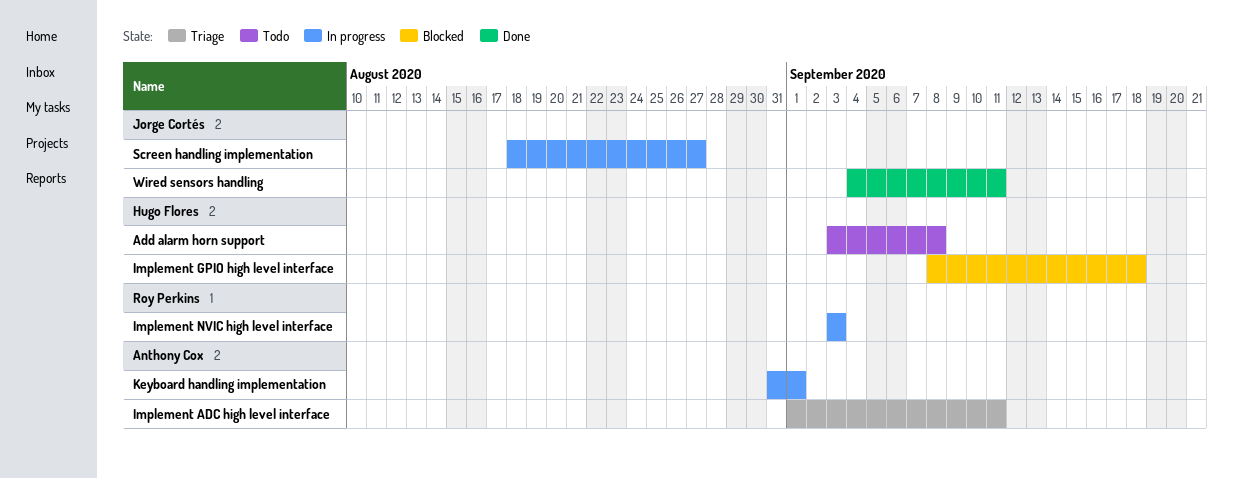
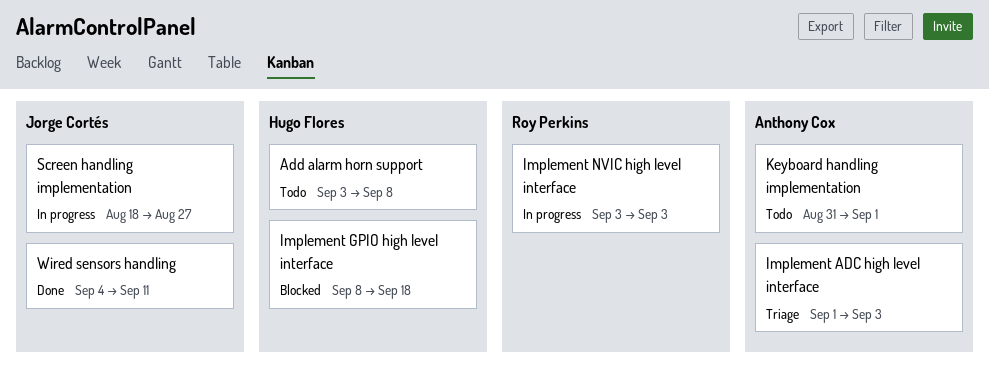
Implement ADC high level interface, due: Sep 11 -> Sep 3
Keyboard handling implementation, status: In progress -> Todo

